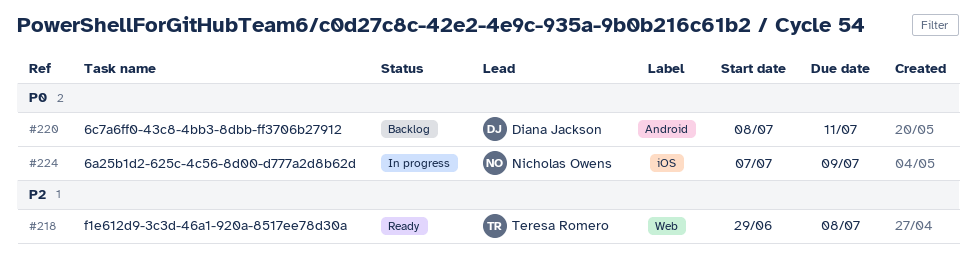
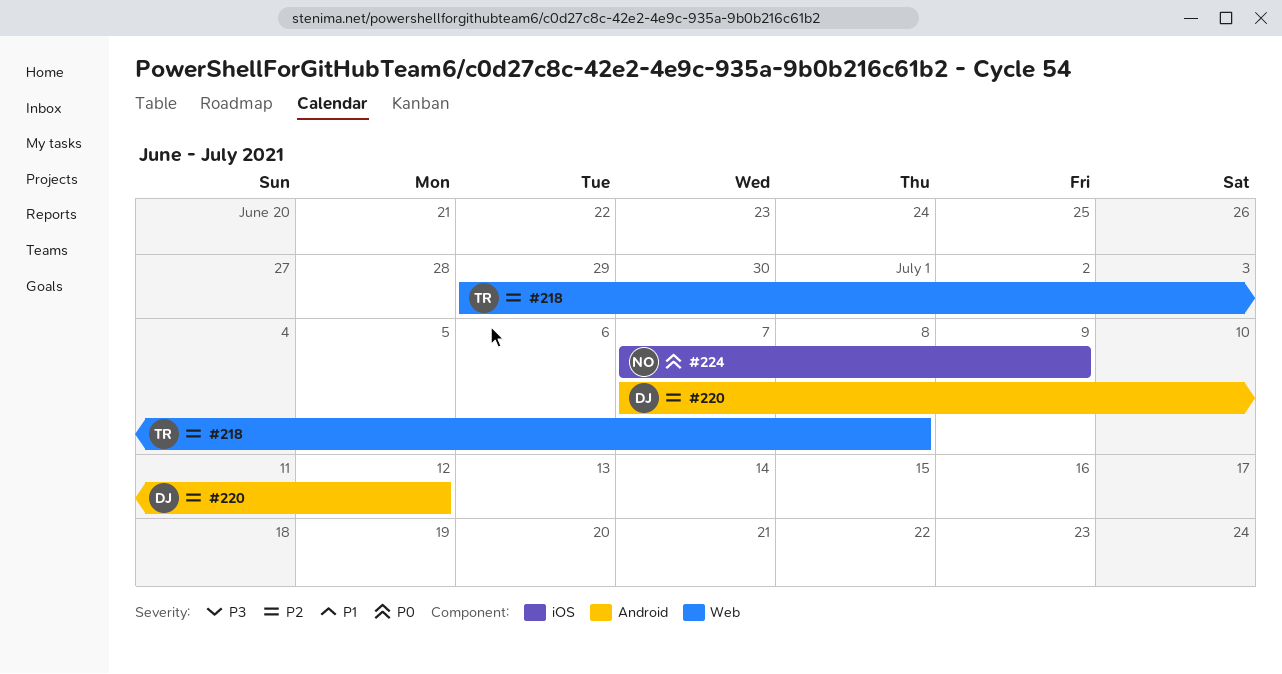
#220, priority: P0 -> P2
#220, start: Jul 8 -> Jul 7
#220, due: Jul 11 -> Jul 12

